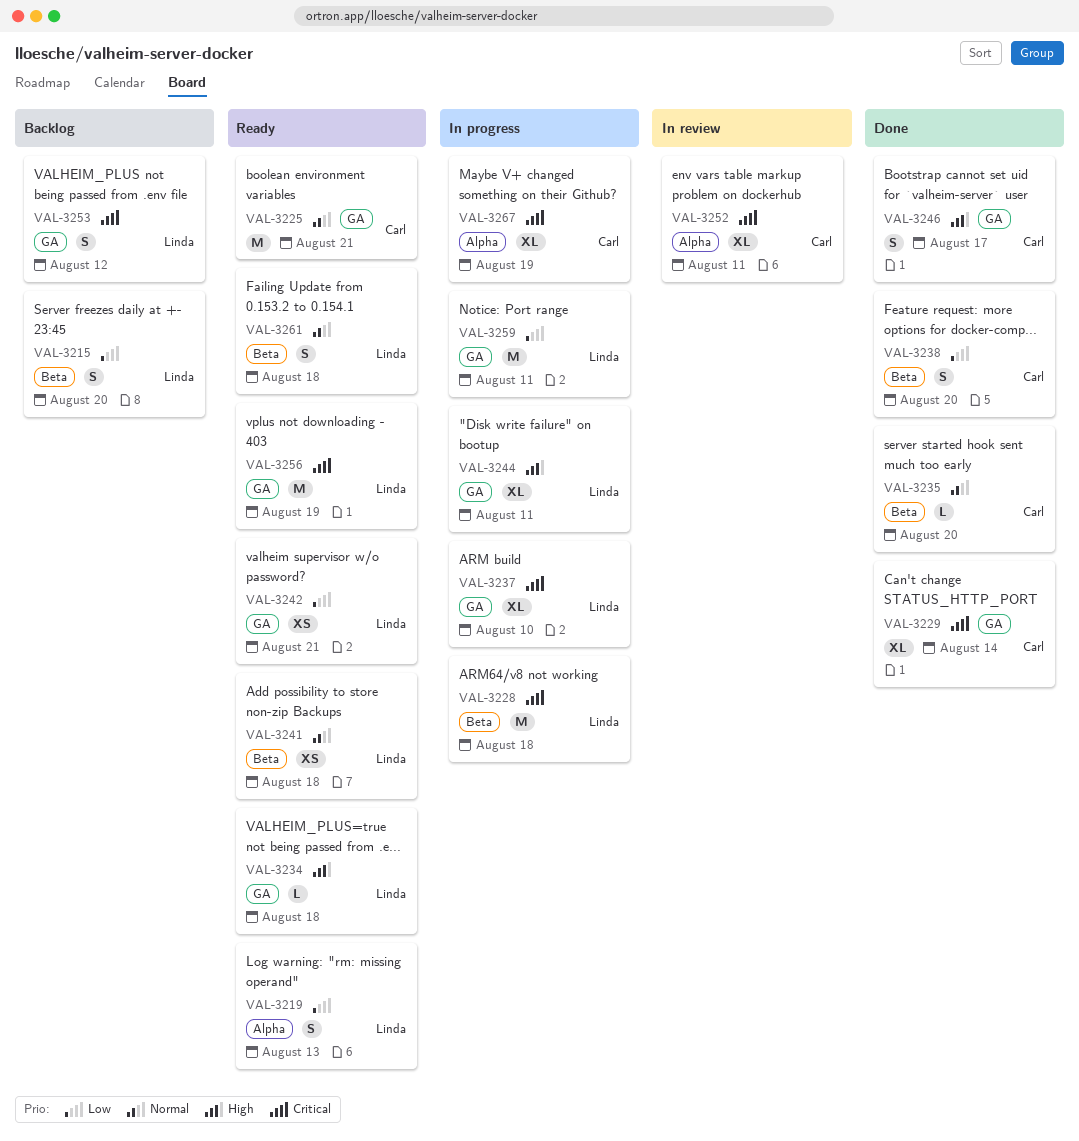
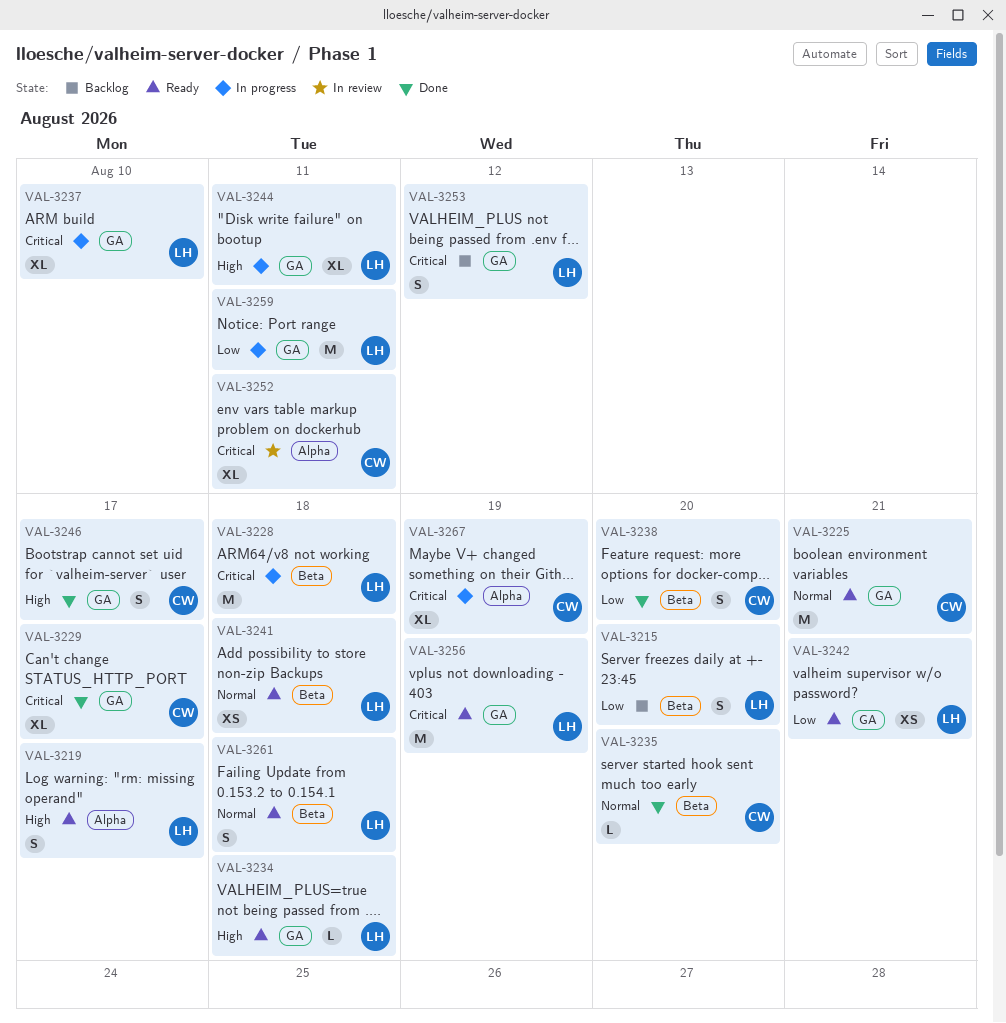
VAL-3219, priority: Low -> High
VAL-3219, due: Aug 13 -> Aug 17
VAL-3229, due: Aug 14 -> Aug 17

